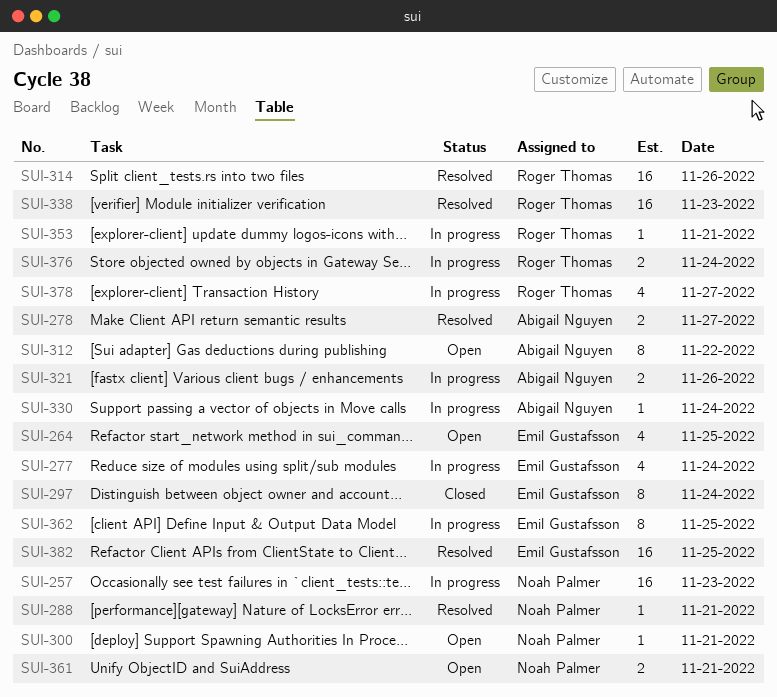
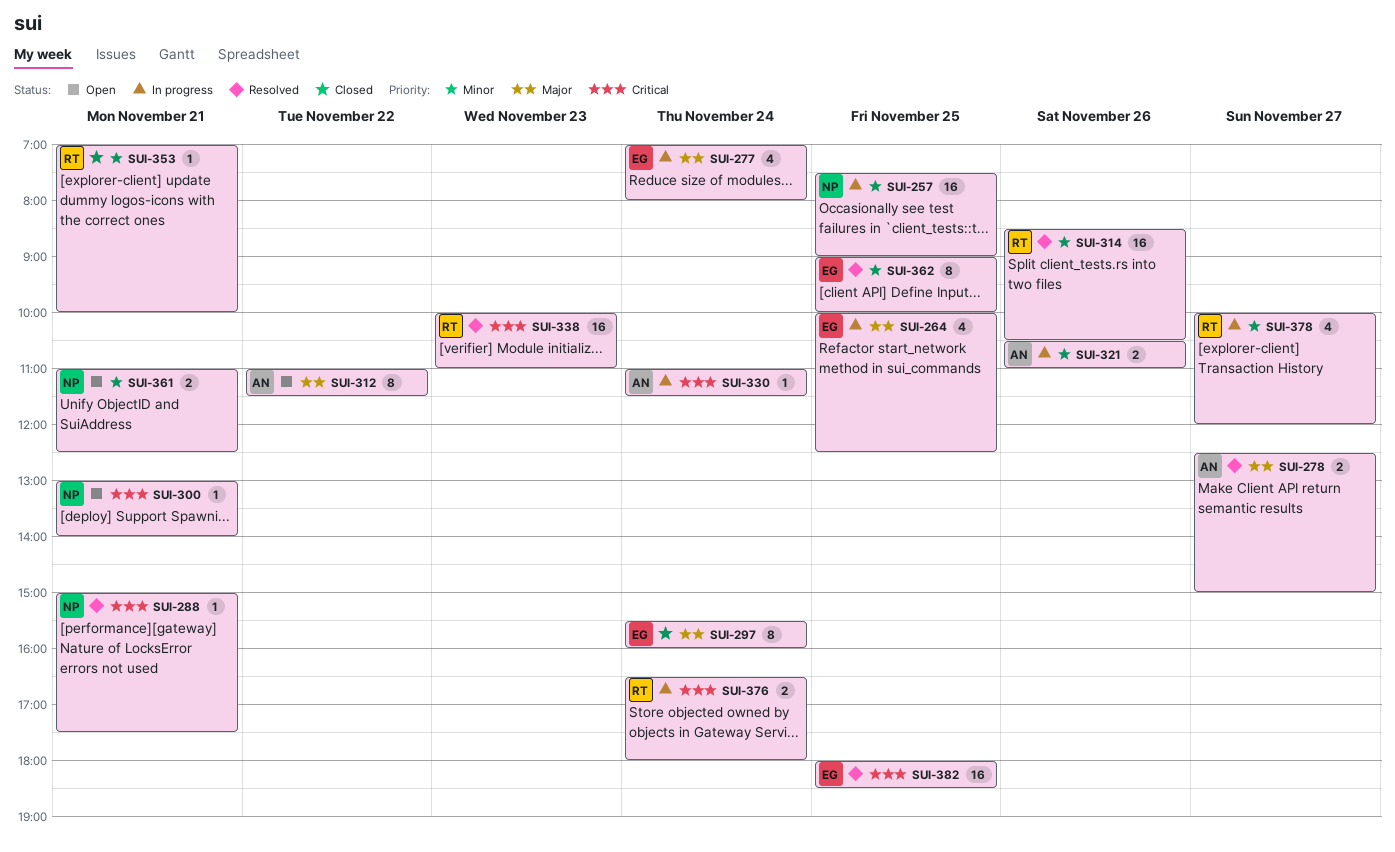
SUI-257, day: Nov 23 -> Nov 25
SUI-264, status: Open -> In progress
SUI-353, status: In progress -> Closed
SUI-362, status: In progress -> Resolved

